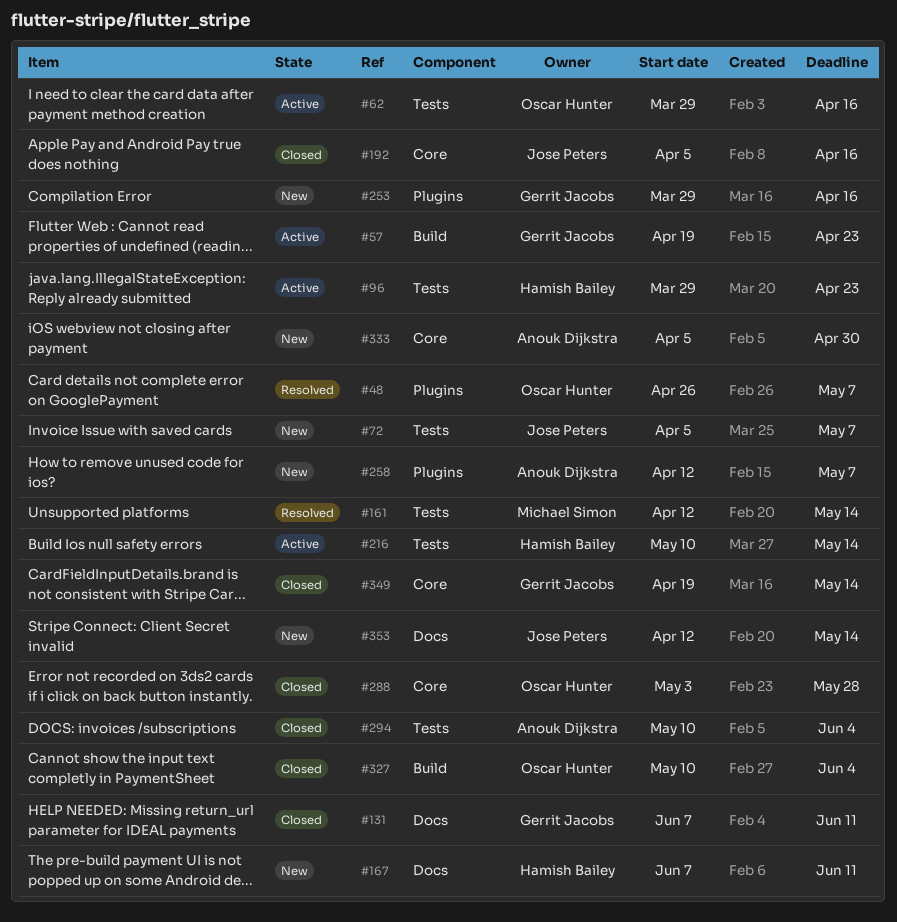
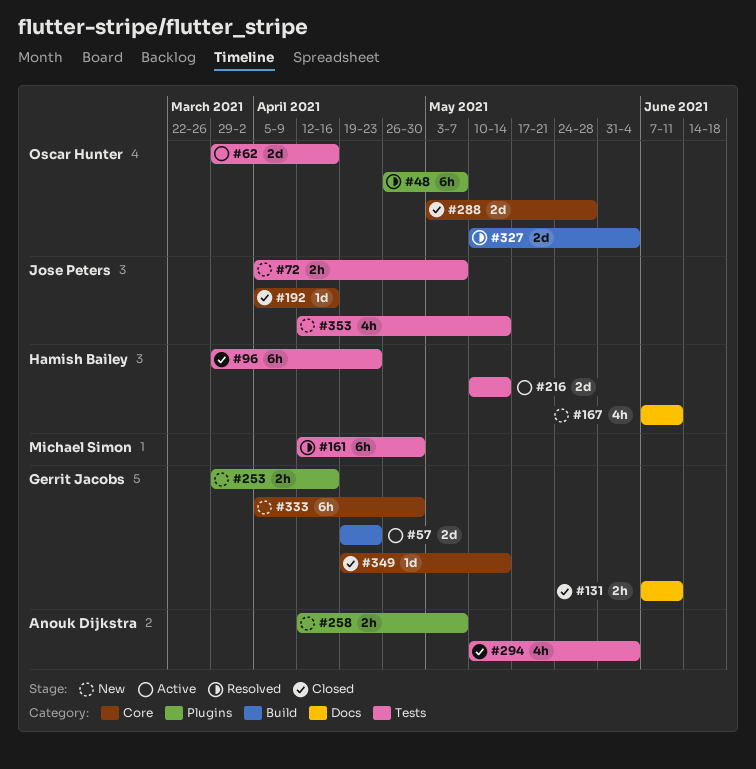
#96, status: Active -> Closed
#161, due: May 14 -> Apr 30
#327, status: Closed -> Resolved
#333, owner: Anouk Dijkstra -> Gerrit Jacobs
#353, label: Docs -> Tests

